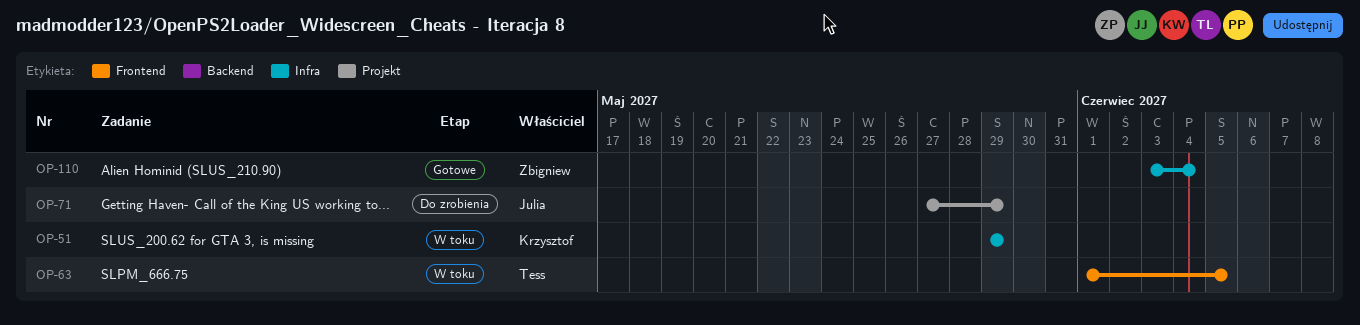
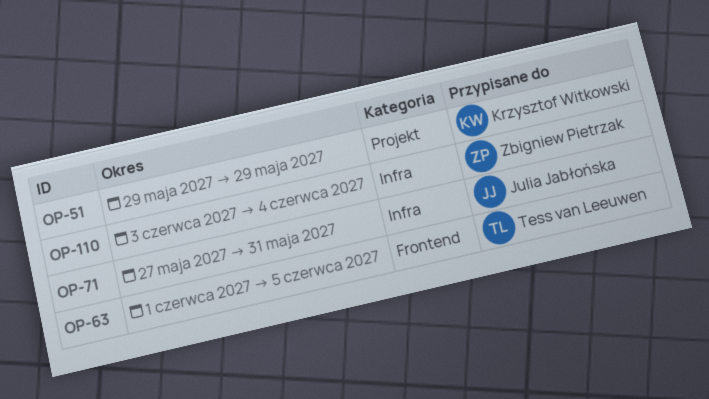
OP-51, label: Infra -> Projekt
OP-71, label: Projekt -> Infra
OP-71, due: May 29 -> May 31

